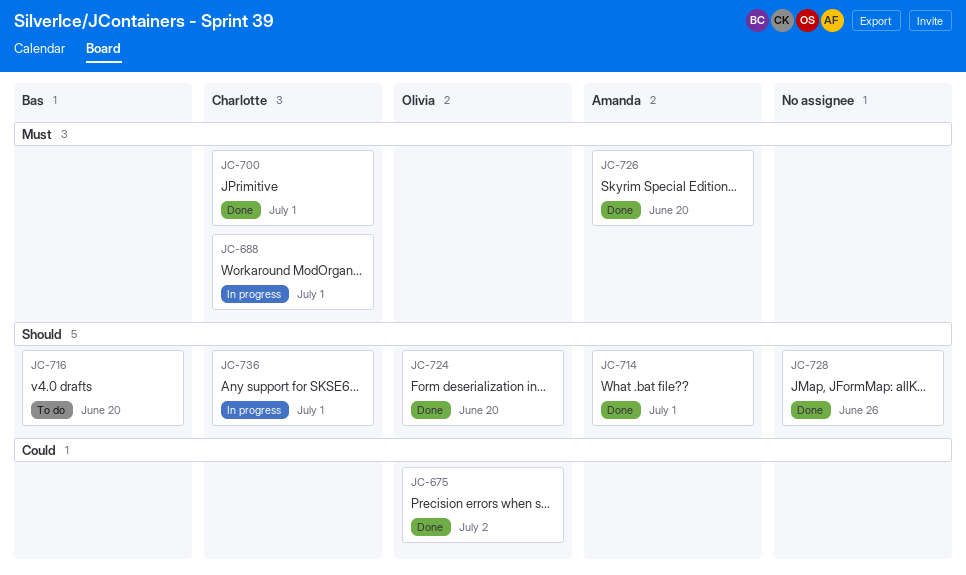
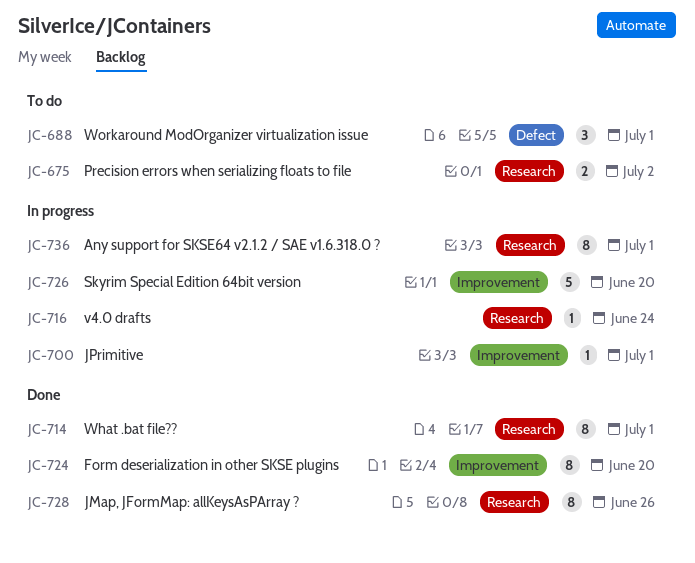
JC-675, status: Done -> To do
JC-688, status: In progress -> To do
JC-700, status: Done -> In progress
JC-716, status: To do -> In progress
JC-716, due: Jun 20 -> Jun 24
JC-726, status: Done -> In progress

